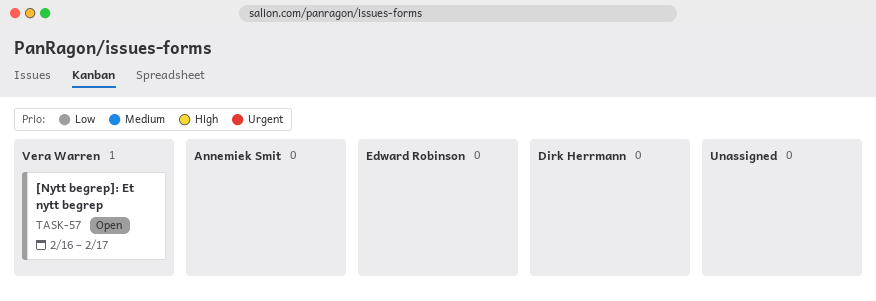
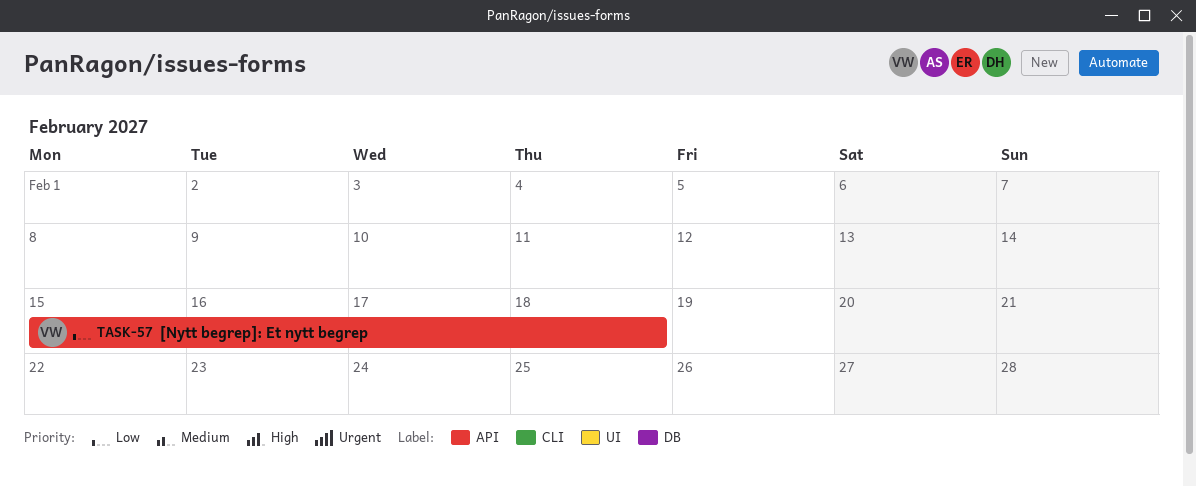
TASK-57, start: Feb 16 -> Feb 15
TASK-57, due: Feb 17 -> Feb 18

